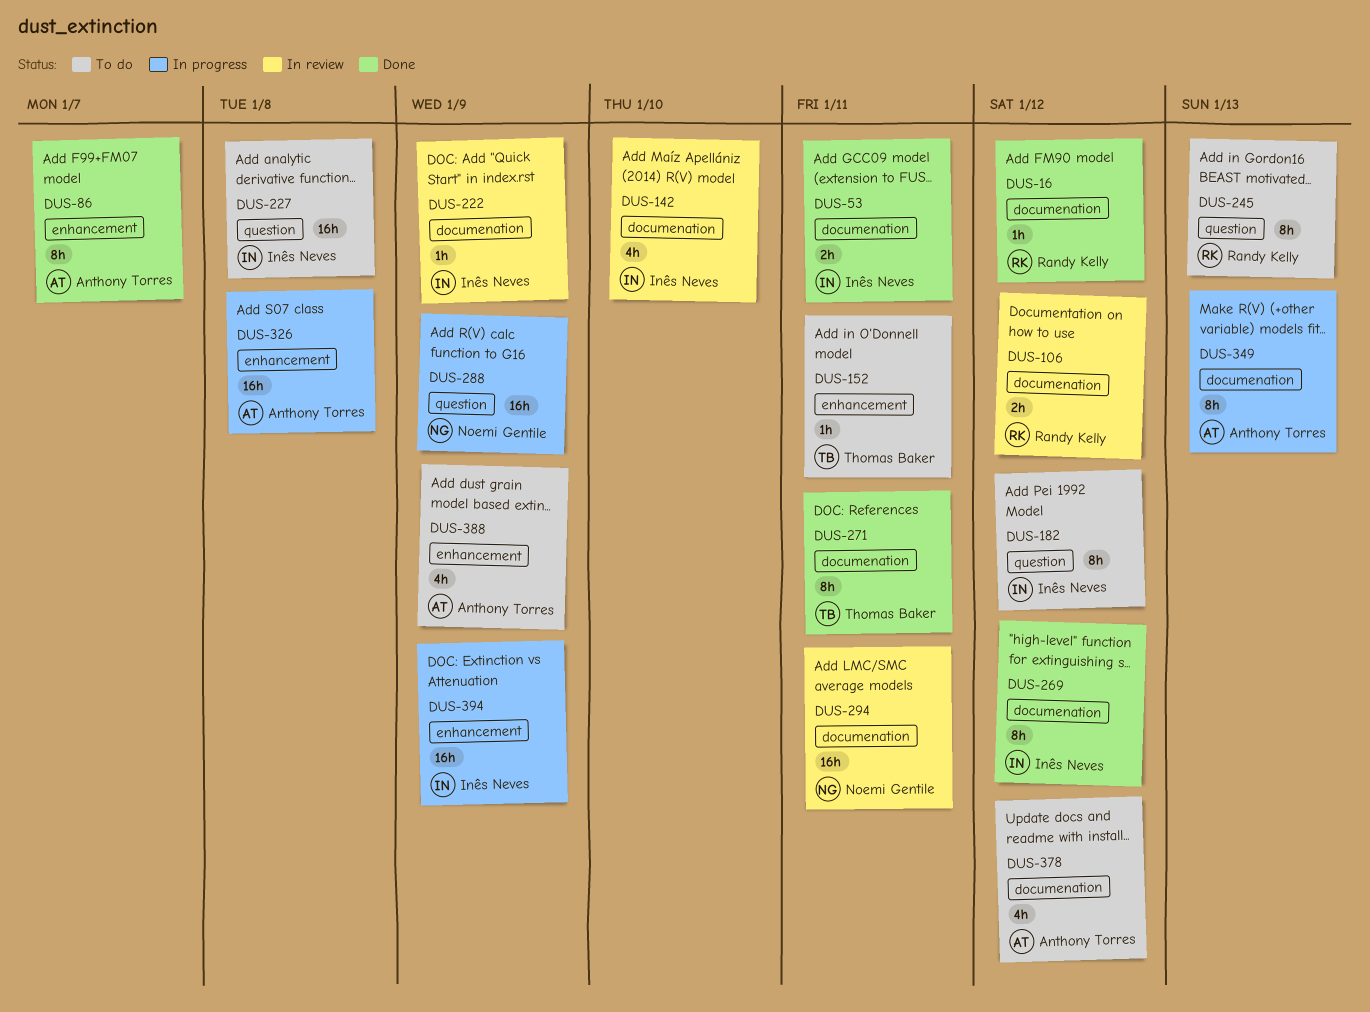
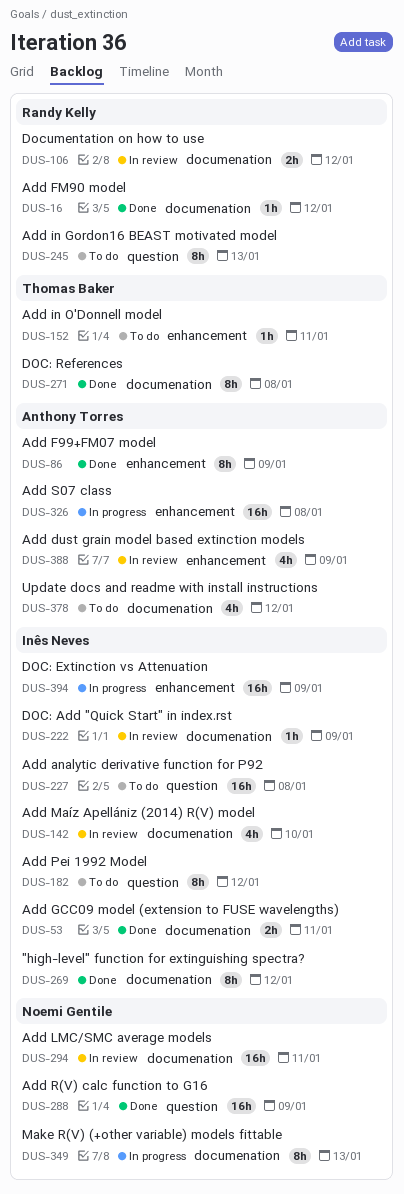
DUS-86, due: Jan 7 -> Jan 9
DUS-271, due: Jan 11 -> Jan 8
DUS-288, status: In progress -> Done
DUS-349, owner: Anthony Torres -> Noemi Gentile
DUS-388, status: To do -> In review

